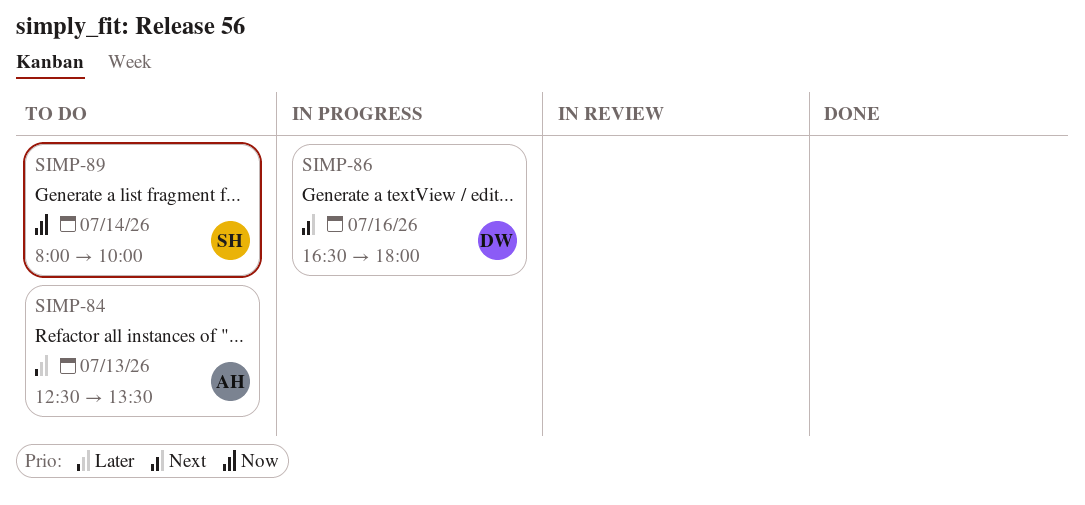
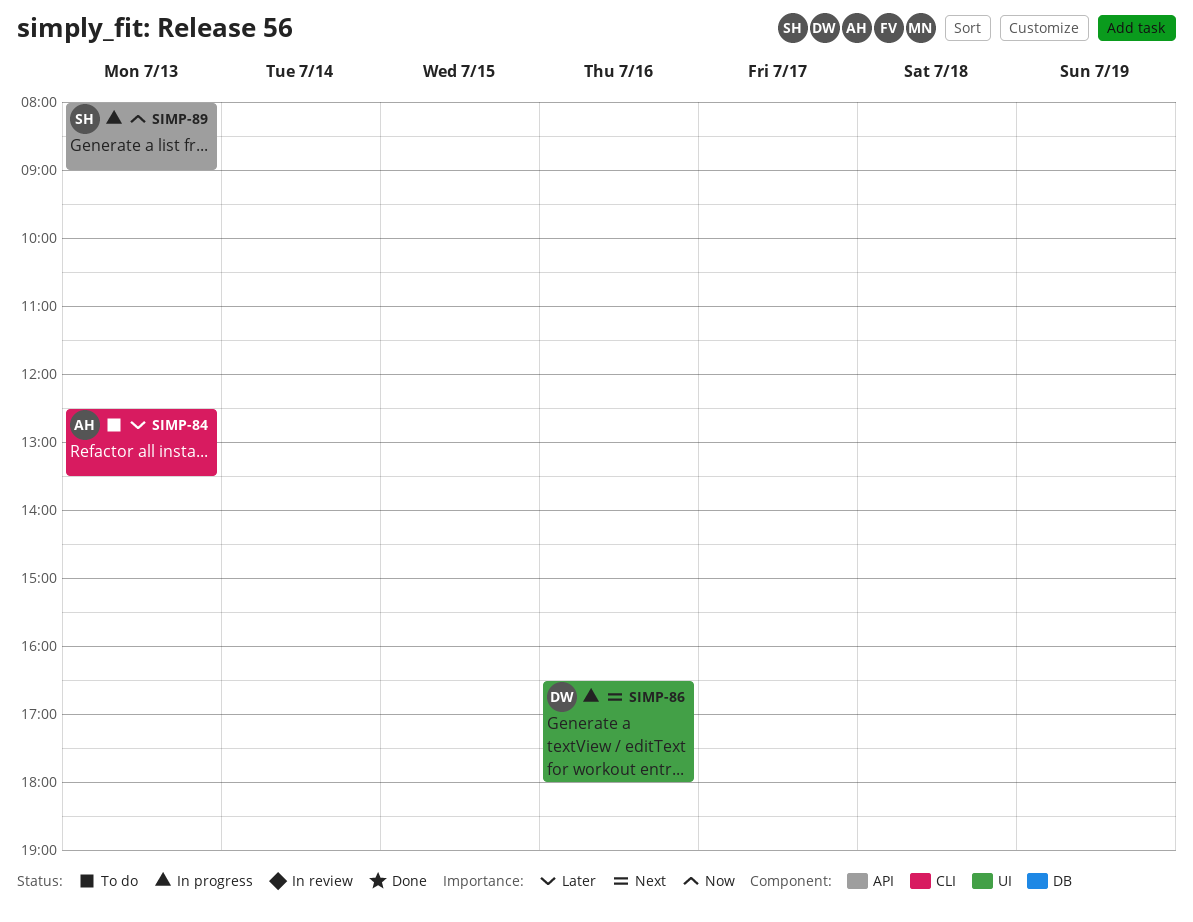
SIMP-89, status: To do -> In progress
SIMP-89, day: Jul 14 -> Jul 13
SIMP-89, ends: 10:00 -> 09:00

